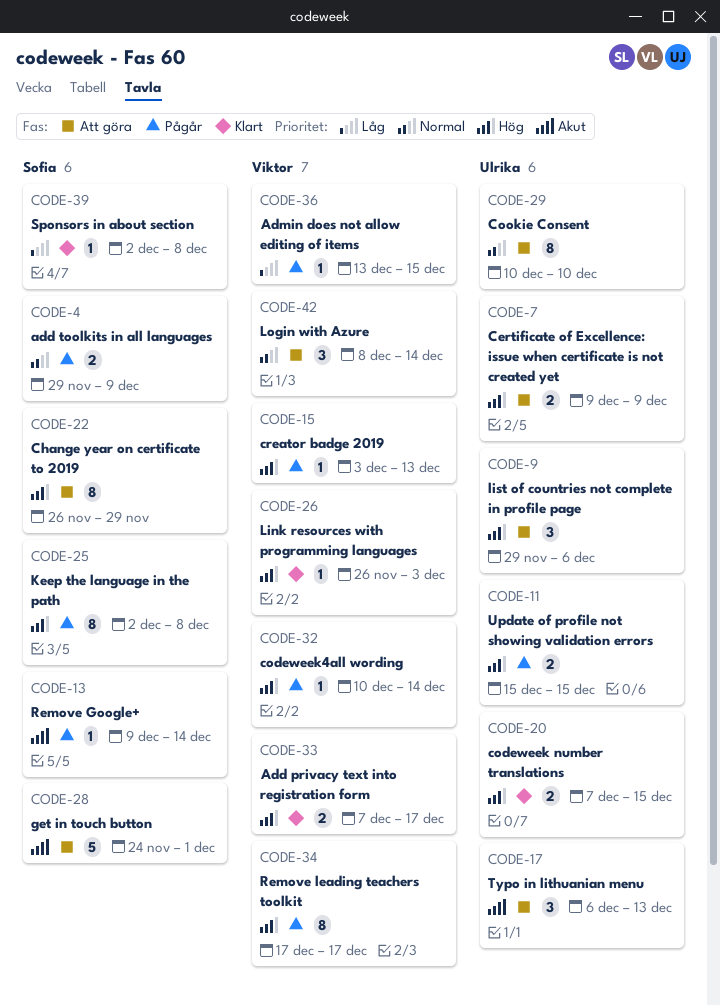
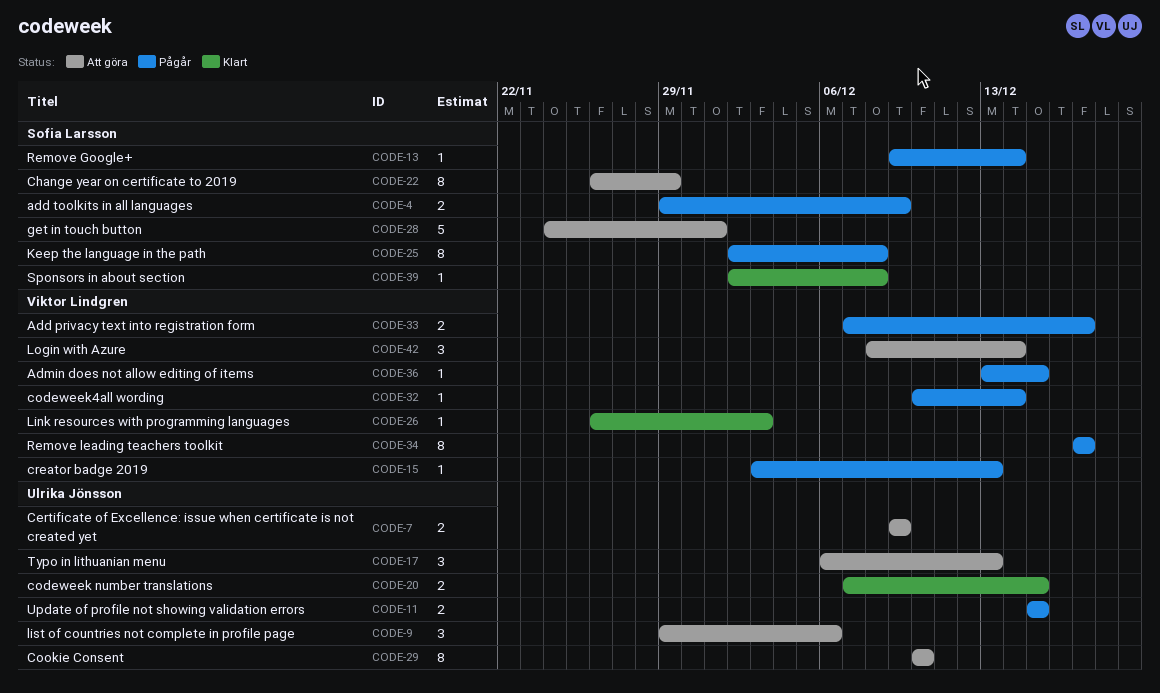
CODE-33, status: Klart -> Pågår

